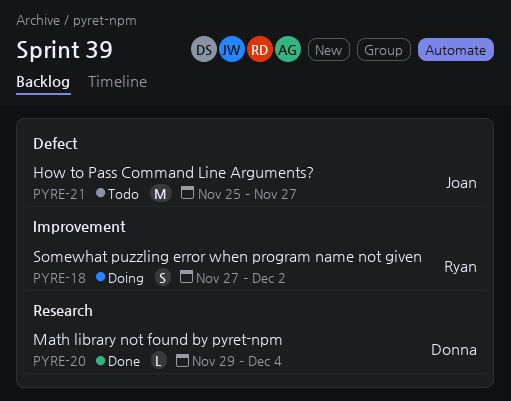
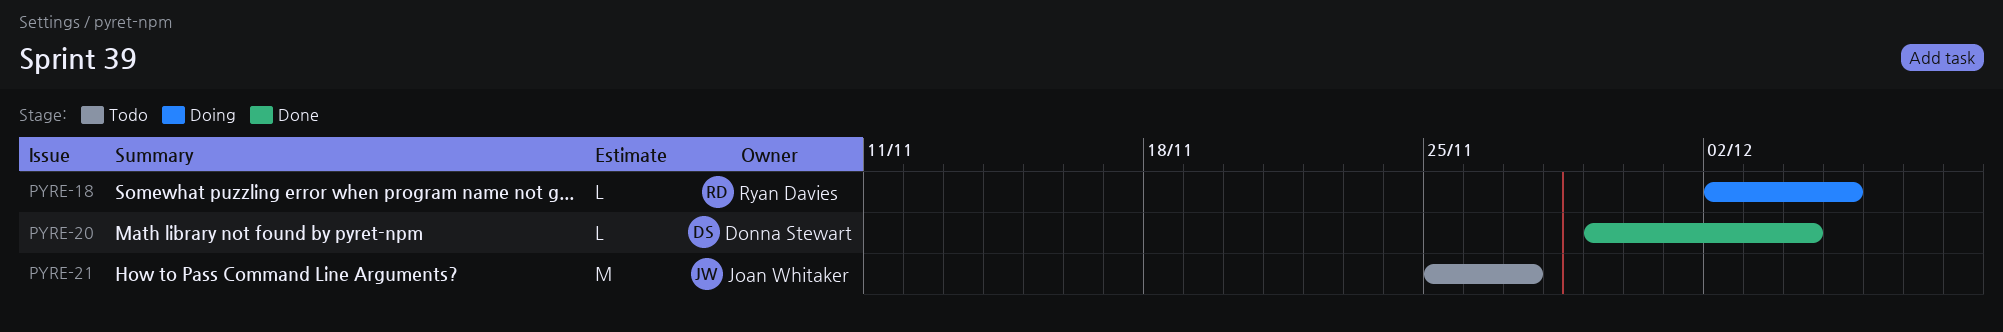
PYRE-18, estimate: S -> L
PYRE-18, start: Nov 27 -> Dec 2
PYRE-18, due: Dec 2 -> Dec 5

